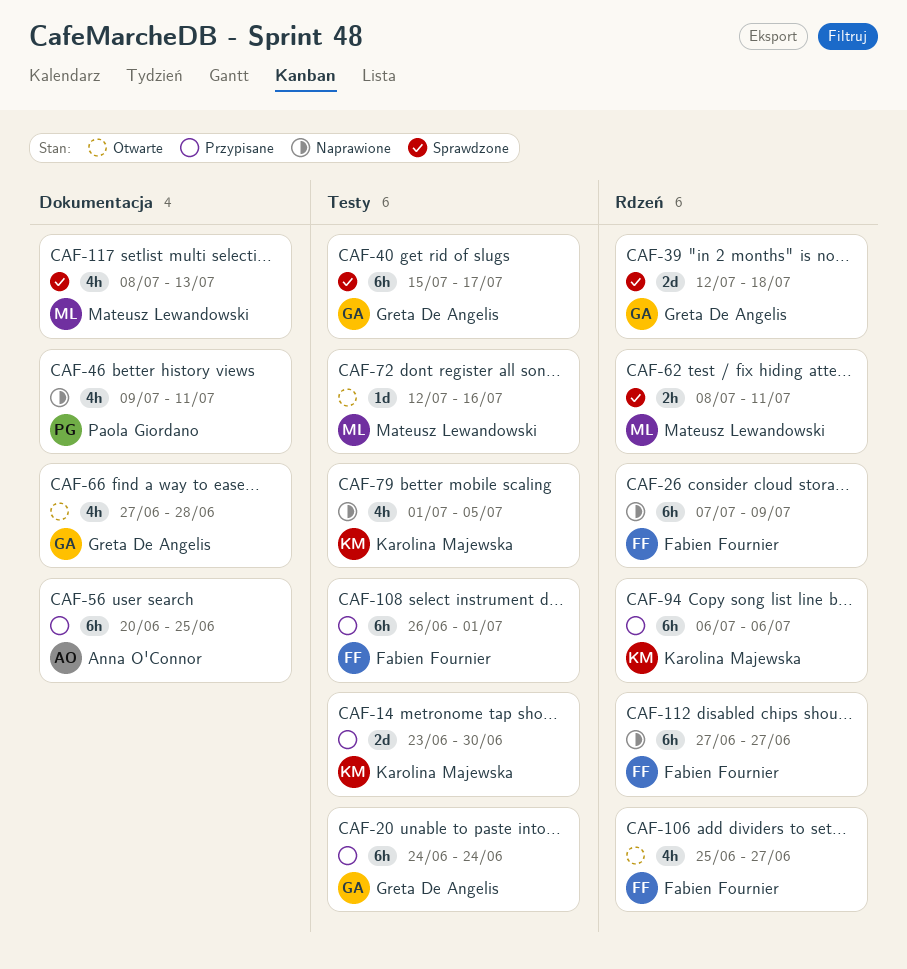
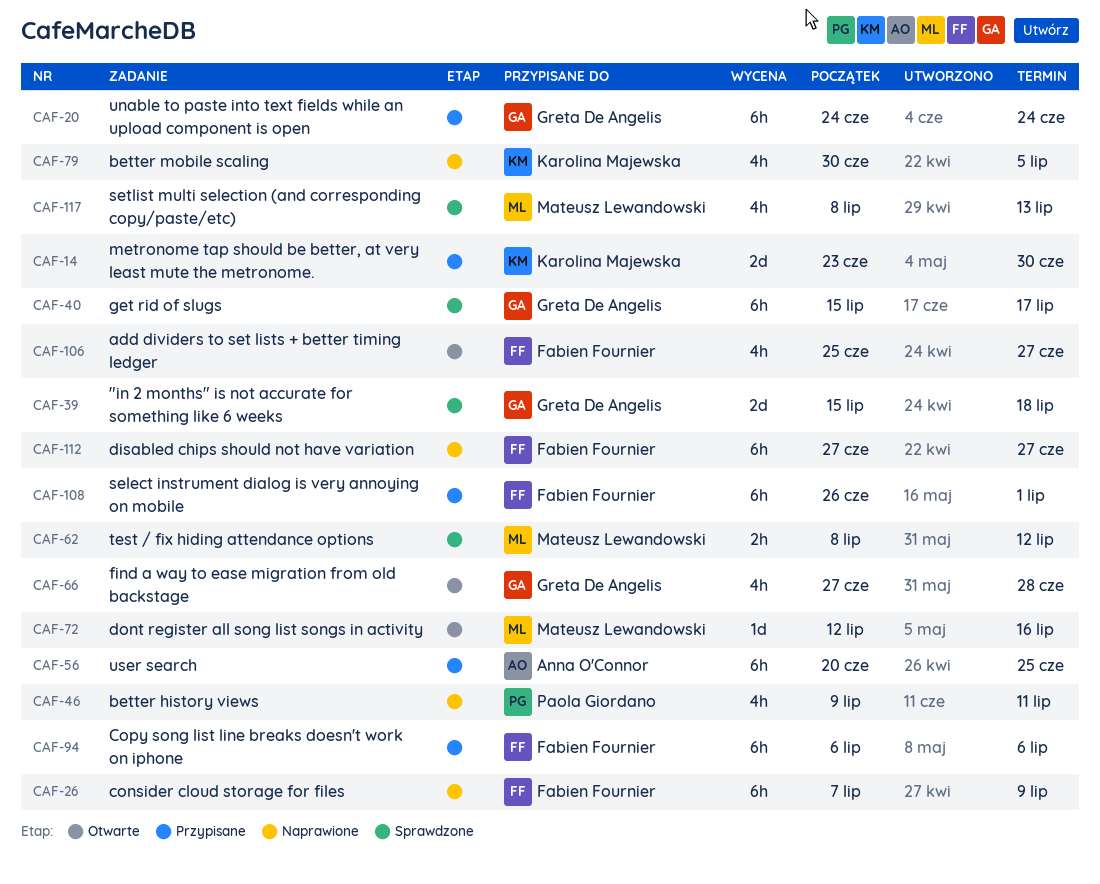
CAF-39, start: Jul 12 -> Jul 15
CAF-62, due: Jul 11 -> Jul 12
CAF-79, start: Jul 1 -> Jun 30
CAF-94, owner: Karolina Majewska -> Fabien Fournier

